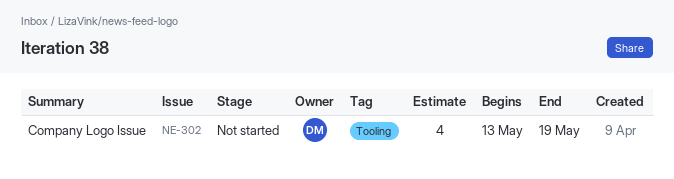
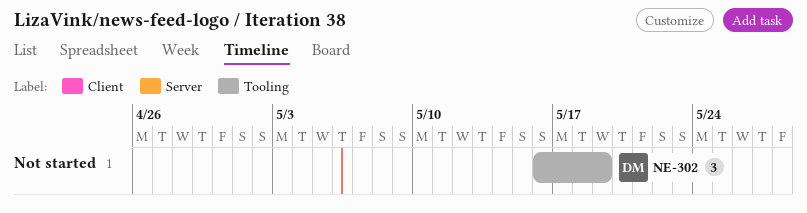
NE-302, estimate: 4 -> 3
NE-302, start: May 13 -> May 16

